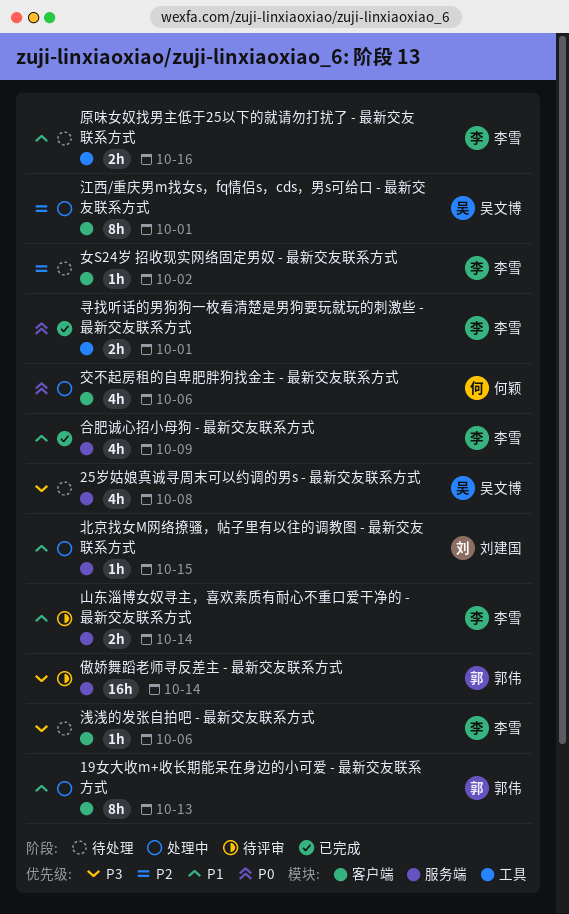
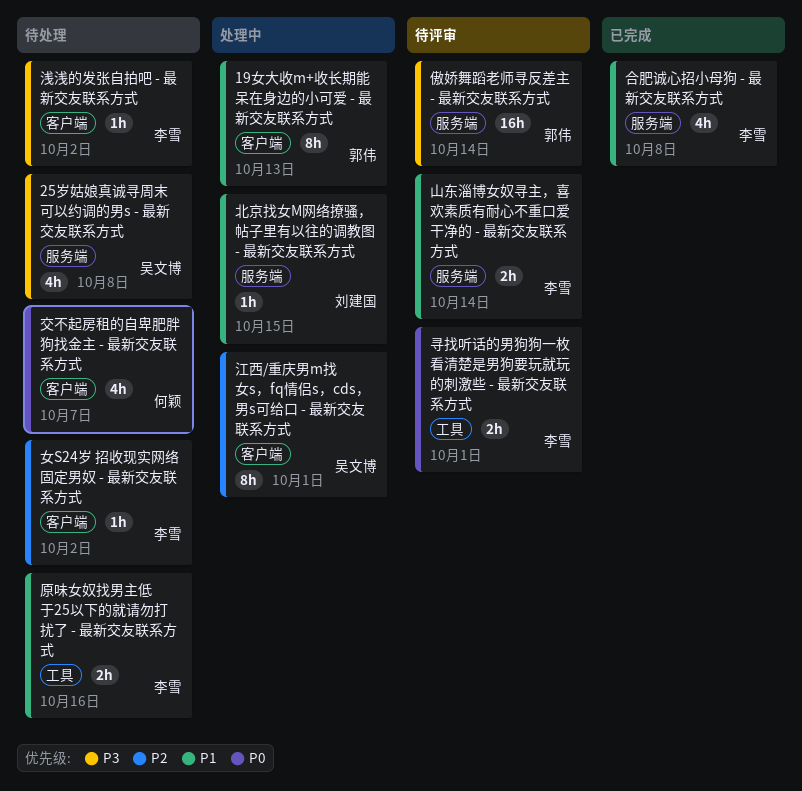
交不起房租的自卑肥胖狗找金主 - 最新交友联系方式, status: 处理中 -> 待处理
交不起房租的自卑肥胖狗找金主 - 最新交友联系方式, due: Oct 6 -> Oct 7
合肥诚心招小母狗 - 最新交友联系方式, due: Oct 9 -> Oct 8
寻找听话的男狗狗一枚看清楚是男狗要玩就玩的刺激些 - 最新交友联系方式, status: 已完成 -> 待评审
浅浅的发张自拍吧 - 最新交友联系方式, due: Oct 6 -> Oct 2

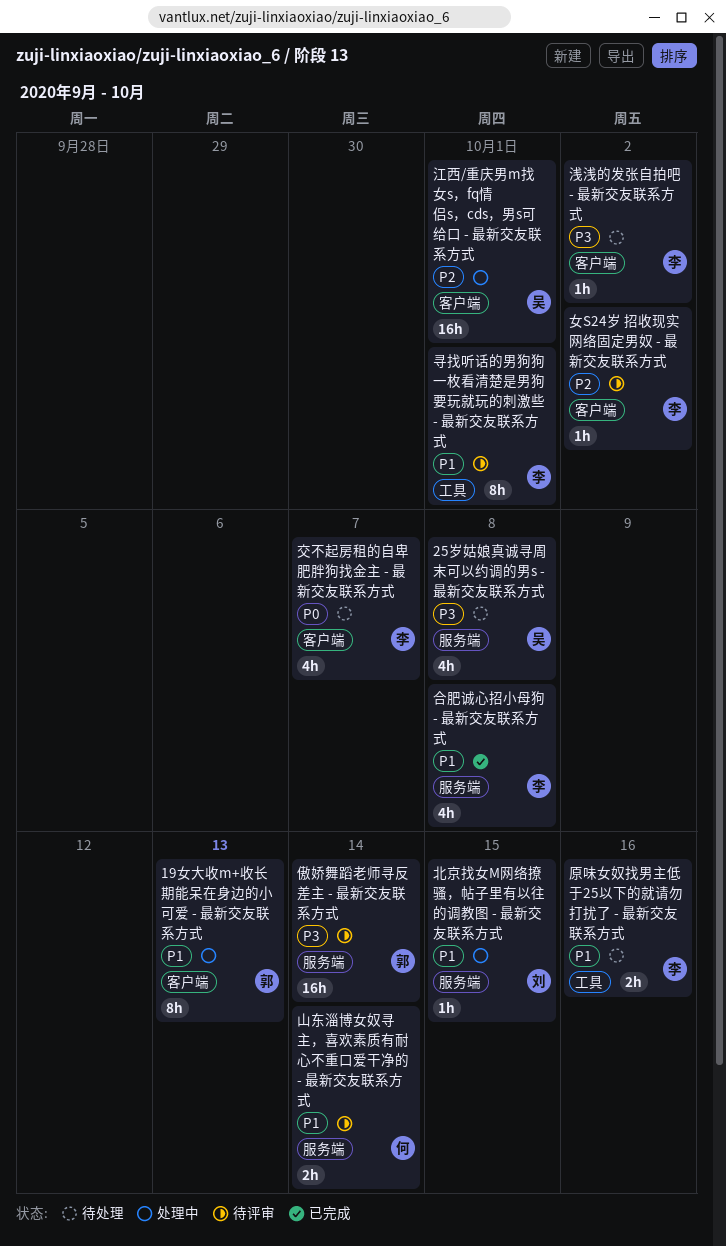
交不起房租的自卑肥胖狗找金主 - 最新交友联系方式, owner: 何颖 -> 李雪
女S24岁 招收现实网络固定男奴 - 最新交友联系方式, status: 待处理 -> 待评审
寻找听话的男狗狗一枚看清楚是男狗要玩就玩的刺激些 - 最新交友联系方式, priority: P0 -> P1
寻找听话的男狗狗一枚看清楚是男狗要玩就玩的刺激些 - 最新交友联系方式, estimate: 2h -> 8h
山东淄博女奴寻主，喜欢素质有耐心不重口爱干净的 - 最新交友联系方式, owner: 李雪 -> 何颖
江西/重庆男m找女s，fq情侣s，cds，男s可给口 - 最新交友联系方式, estimate: 8h -> 16h

